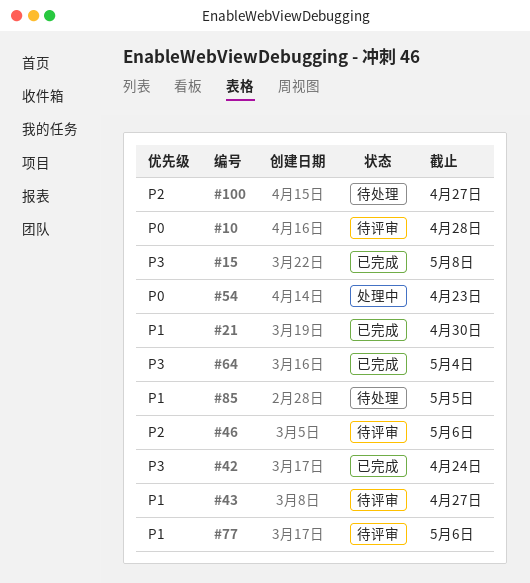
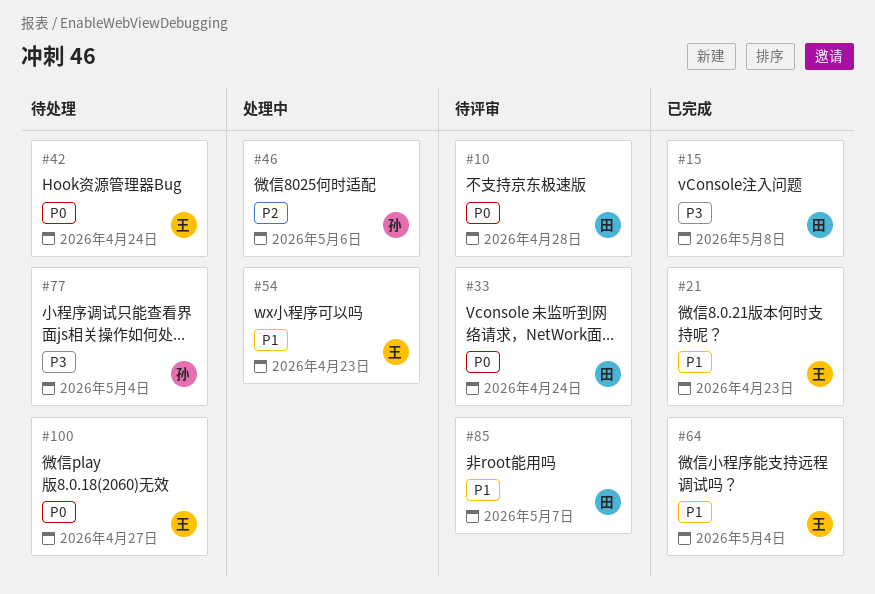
#21, due: Apr 30 -> Apr 23
#33: none -> present
#42, status: 已完成 -> 待处理
#42, priority: P3 -> P0
#43: present -> none
#46, status: 待评审 -> 处理中
#54, priority: P0 -> P1
#64, priority: P3 -> P1
#77, status: 待评审 -> 待处理
#77, priority: P1 -> P3
#77, due: May 6 -> May 4
#85, status: 待处理 -> 待评审
#85, due: May 5 -> May 7
#100, priority: P2 -> P0

